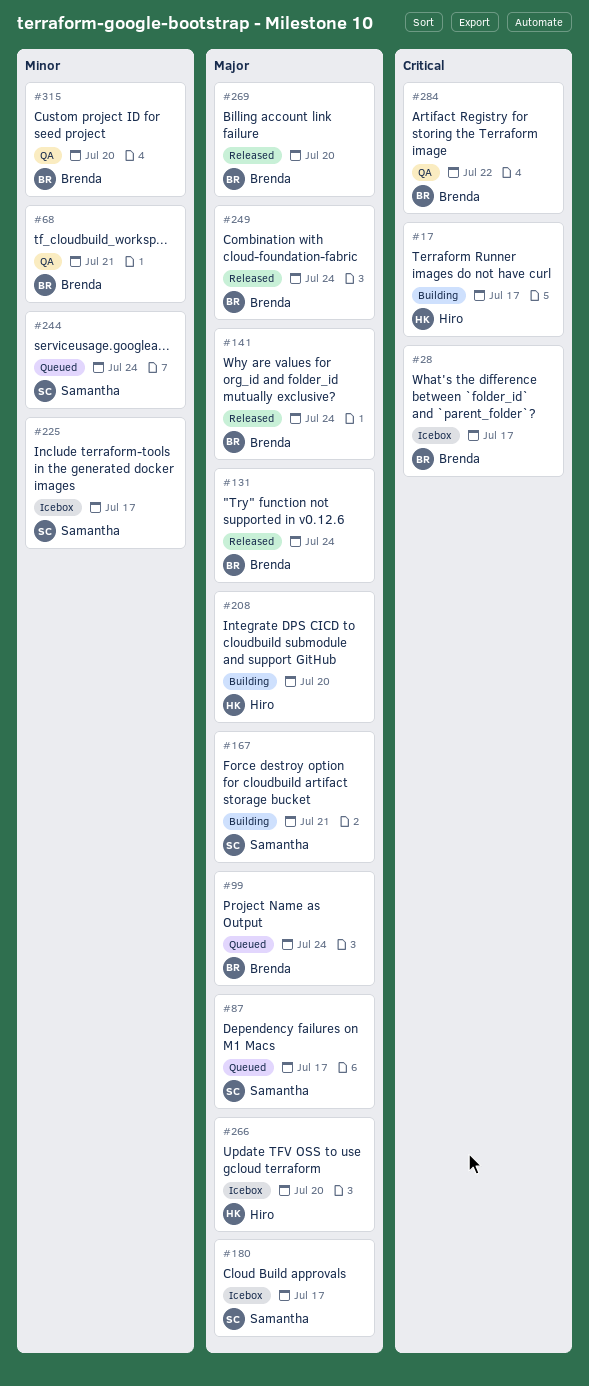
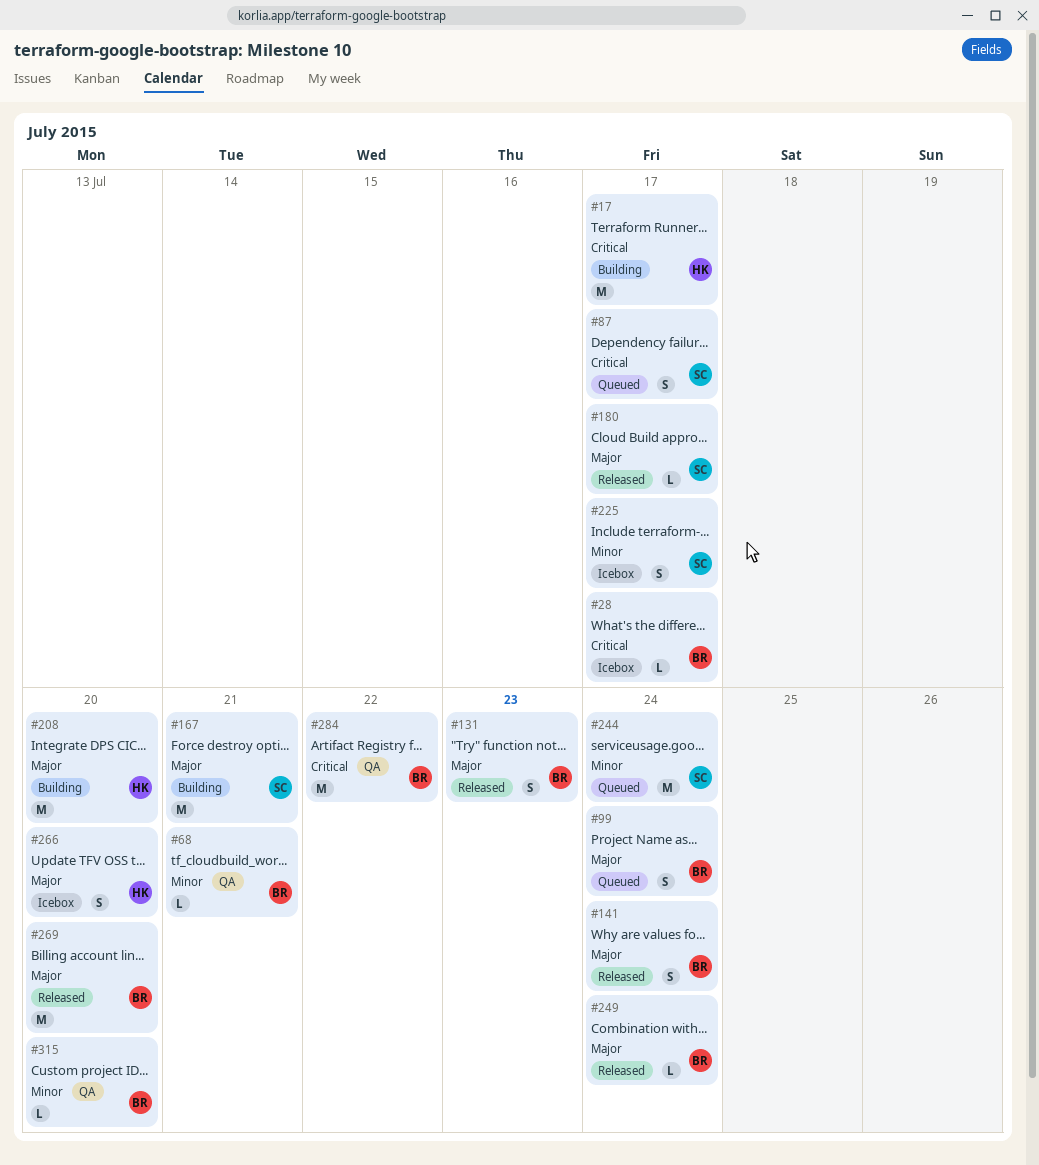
#87, priority: Major -> Critical
#131, due: Jul 24 -> Jul 23
#180, status: Icebox -> Released

